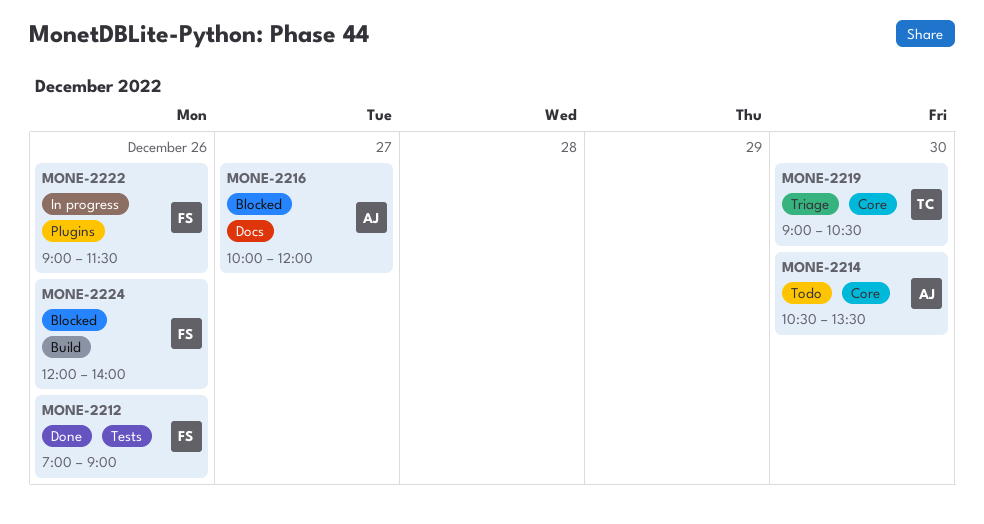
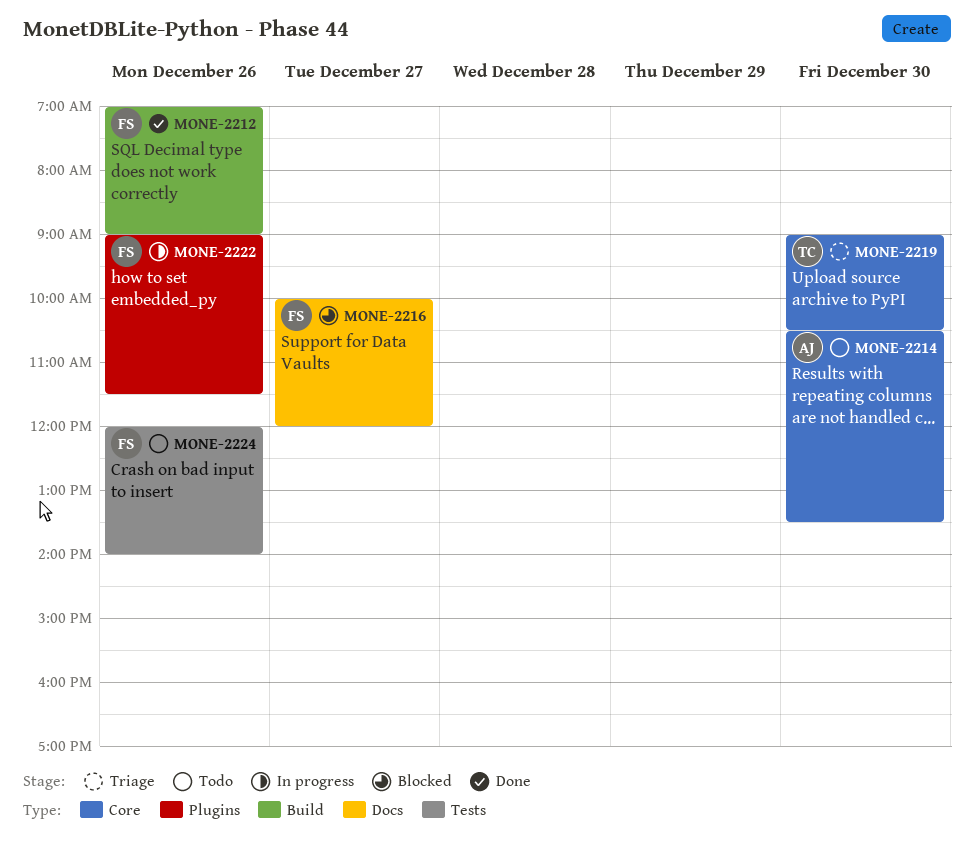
MONE-2212, label: Tests -> Build
MONE-2216, owner: AJ -> FS
MONE-2224, status: Blocked -> Todo
MONE-2224, label: Build -> Tests

